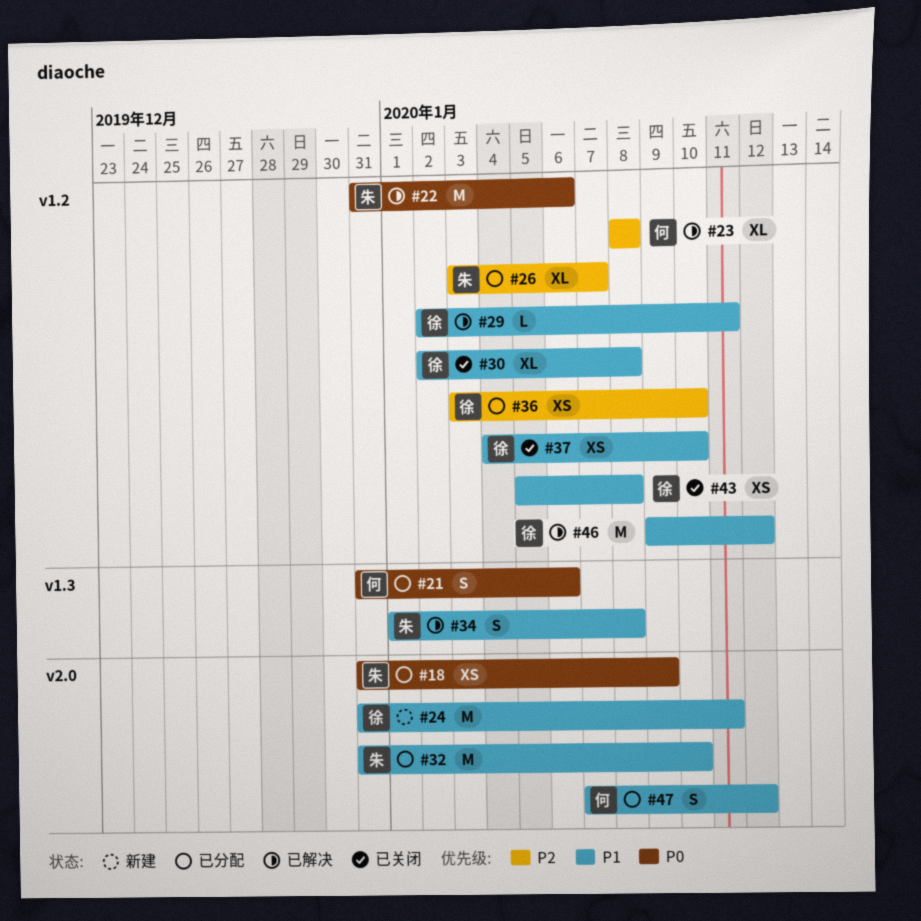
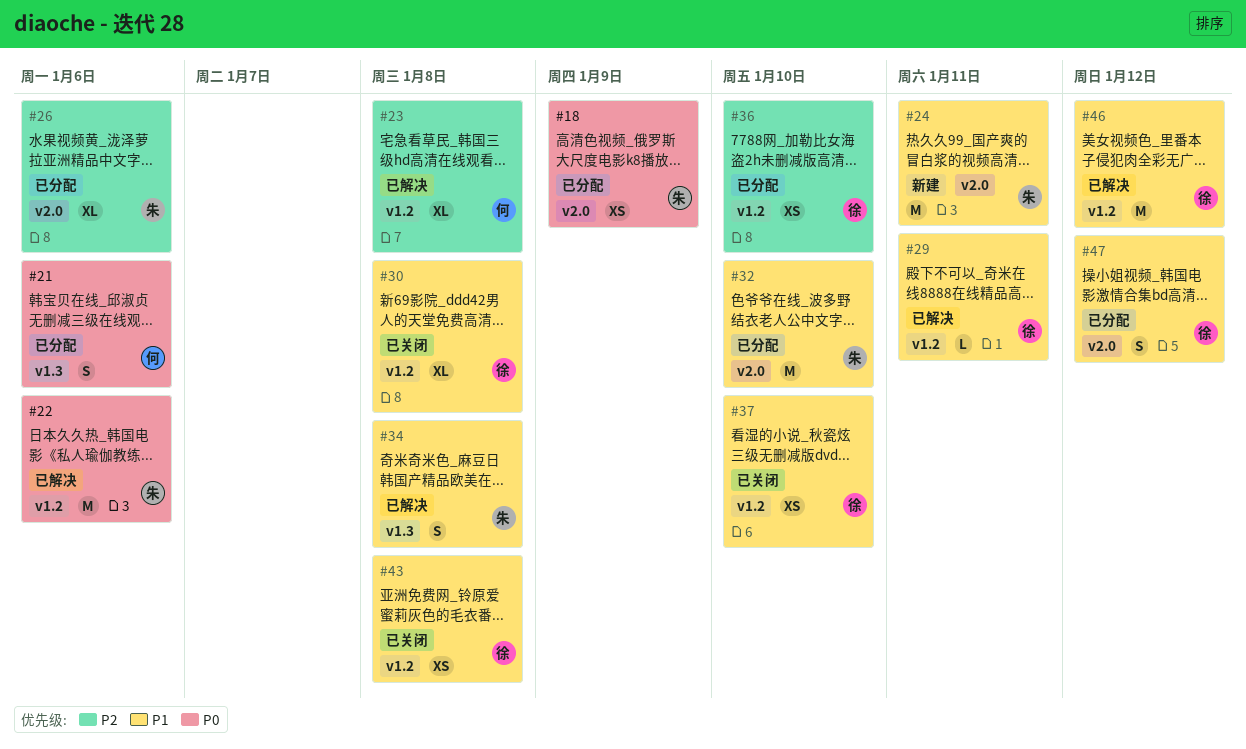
#24, owner: 徐 -> 朱
#26, label: v1.2 -> v2.0
#26, due: Jan 7 -> Jan 6
#47, owner: 何 -> 徐

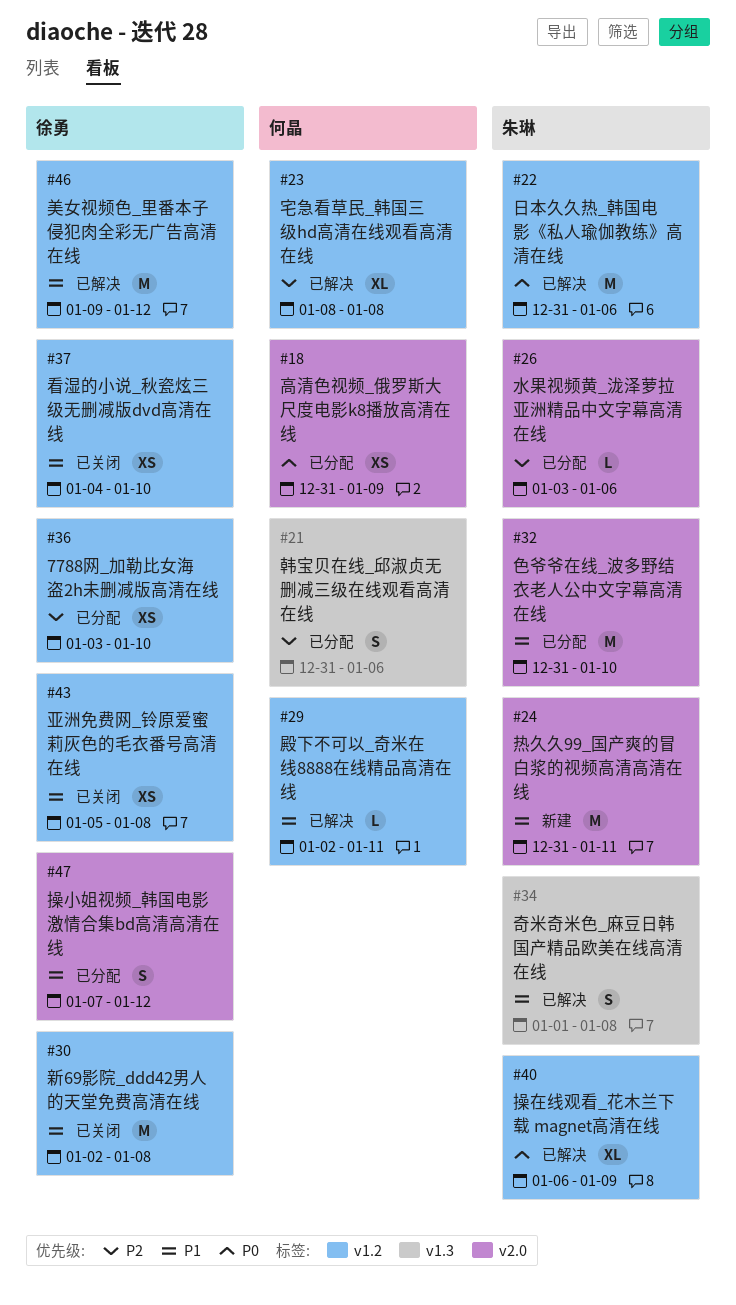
#18, owner: 朱琳 -> 何晶
#21, priority: P0 -> P2
#26, estimate: XL -> L
#29, owner: 徐勇 -> 何晶
#30, estimate: XL -> M
#40: none -> present

